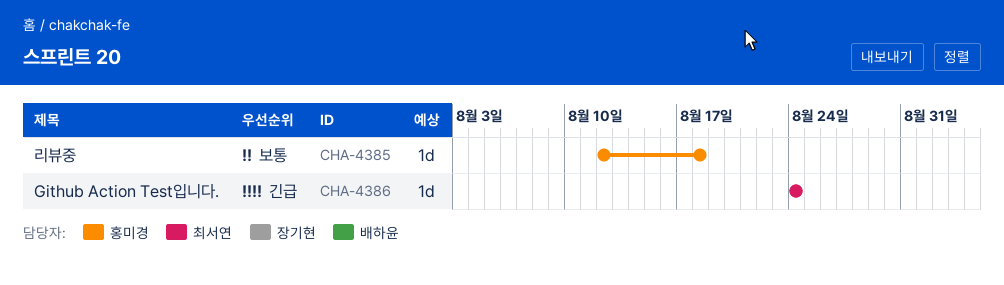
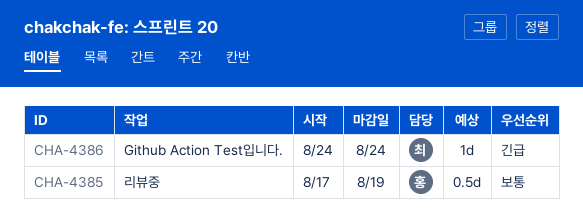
CHA-4385, estimate: 1d -> 0.5d
CHA-4385, start: Aug 12 -> Aug 17
CHA-4385, due: Aug 18 -> Aug 19

